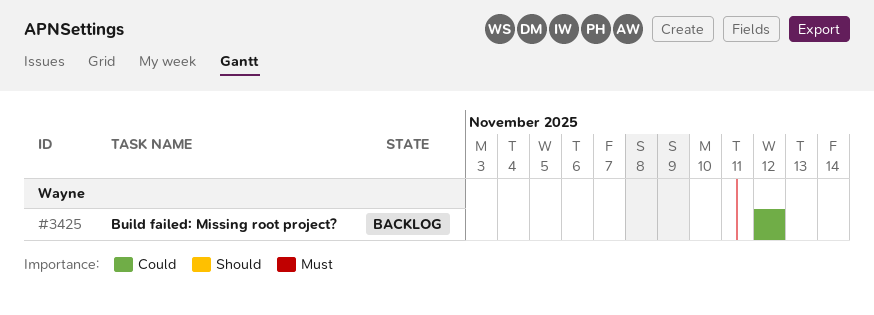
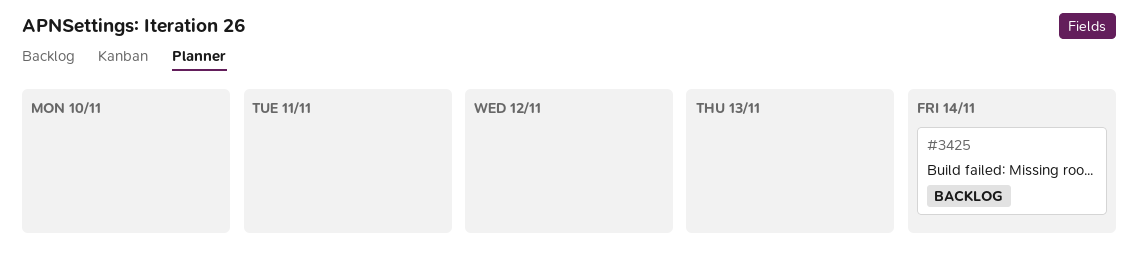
#3425, due: Nov 12 -> Nov 14

